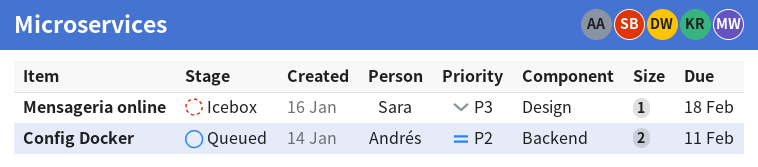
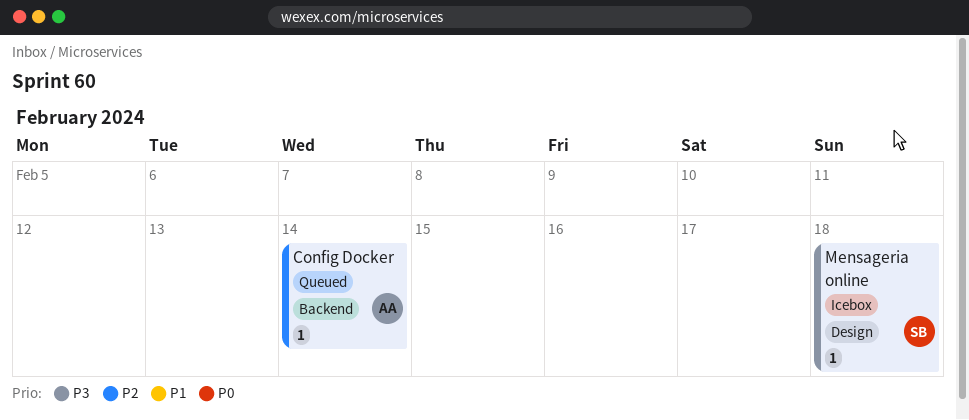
Config Docker, estimate: 2 -> 1
Config Docker, due: Feb 11 -> Feb 14

